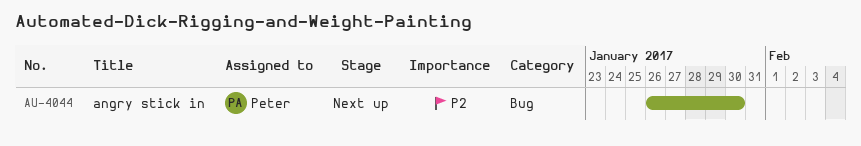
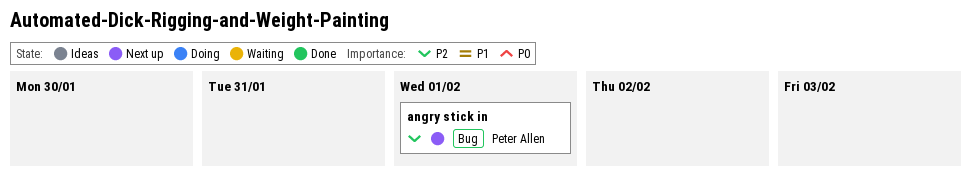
angry stick in, due: Jan 30 -> Feb 1

